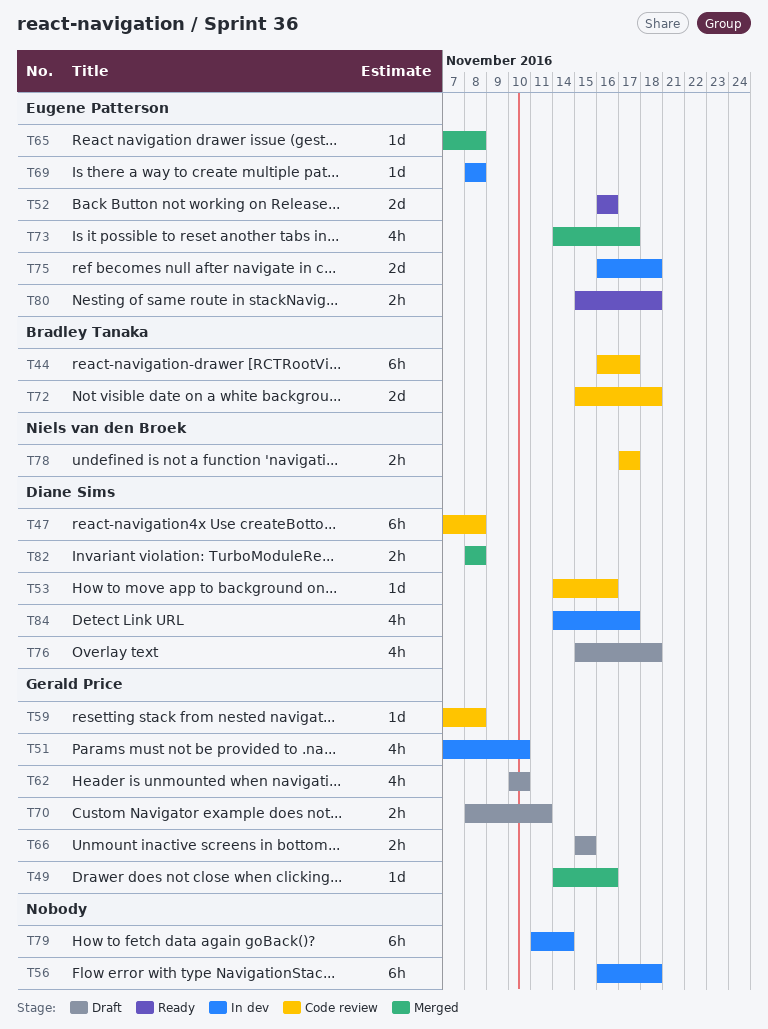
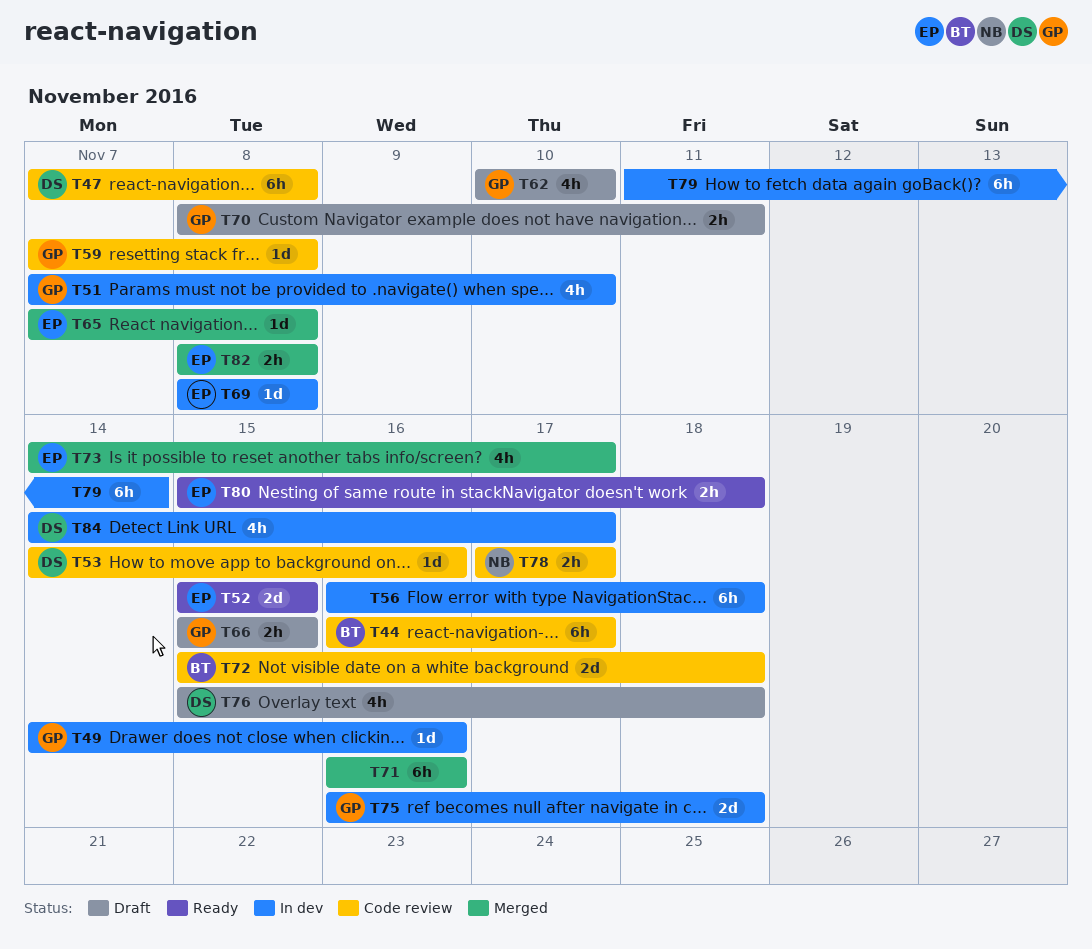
T49, status: Merged -> In dev
T52, start: Nov 16 -> Nov 15
T52, due: Nov 16 -> Nov 15
T71: none -> present
T75, owner: Eugene Patterson -> Gerald Price
T82, owner: Diane Sims -> Eugene Patterson

